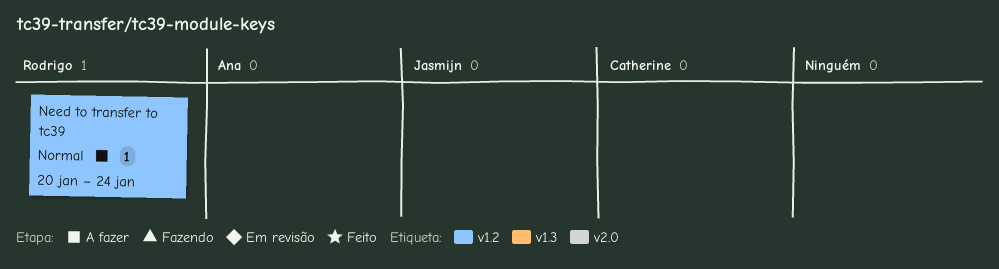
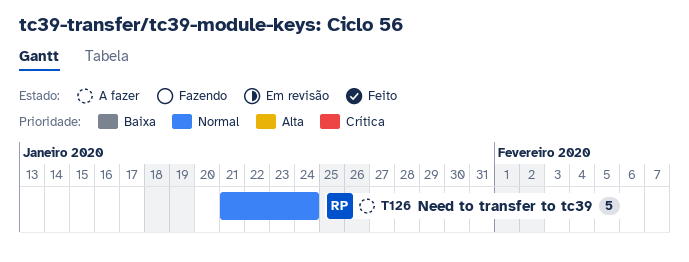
Need to transfer to tc39, estimate: 1 -> 5
Need to transfer to tc39, start: Jan 20 -> Jan 21

